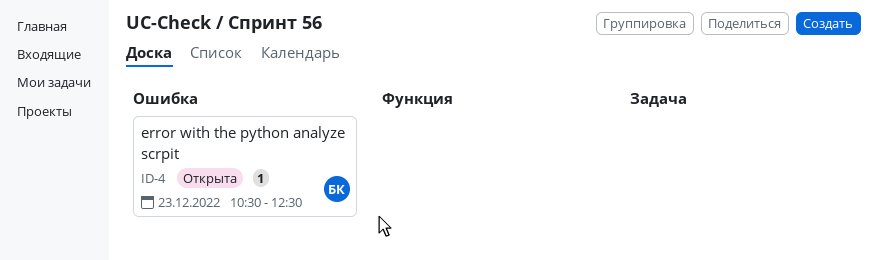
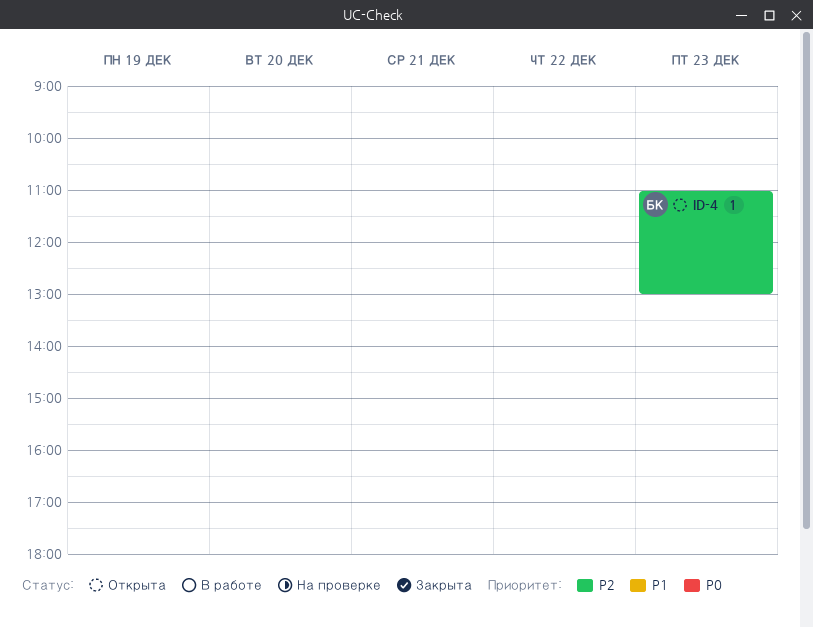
ID-4, begins: 10:30 -> 11:00
ID-4, ends: 12:30 -> 13:00

